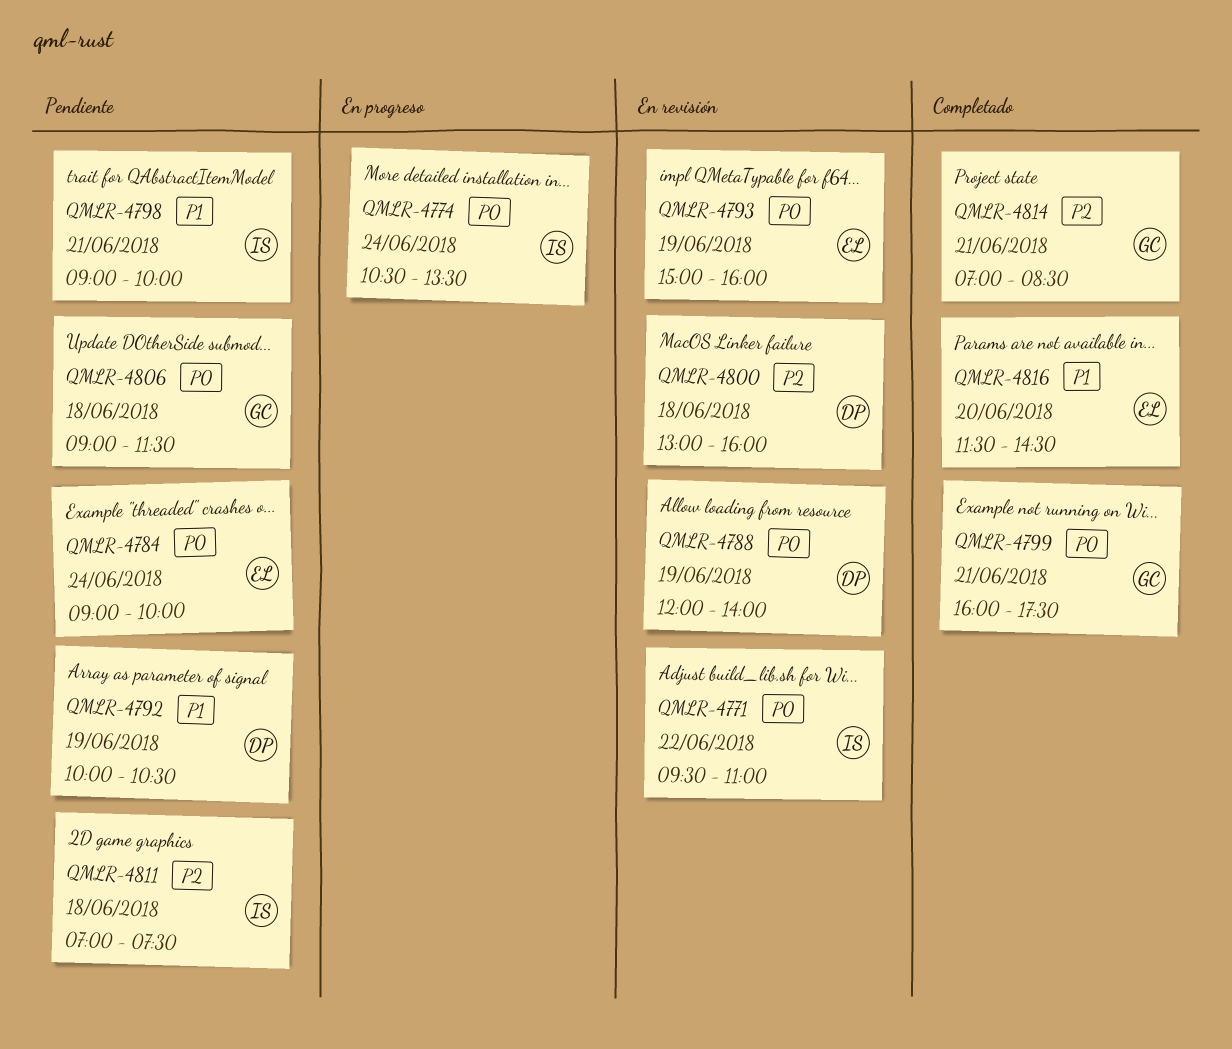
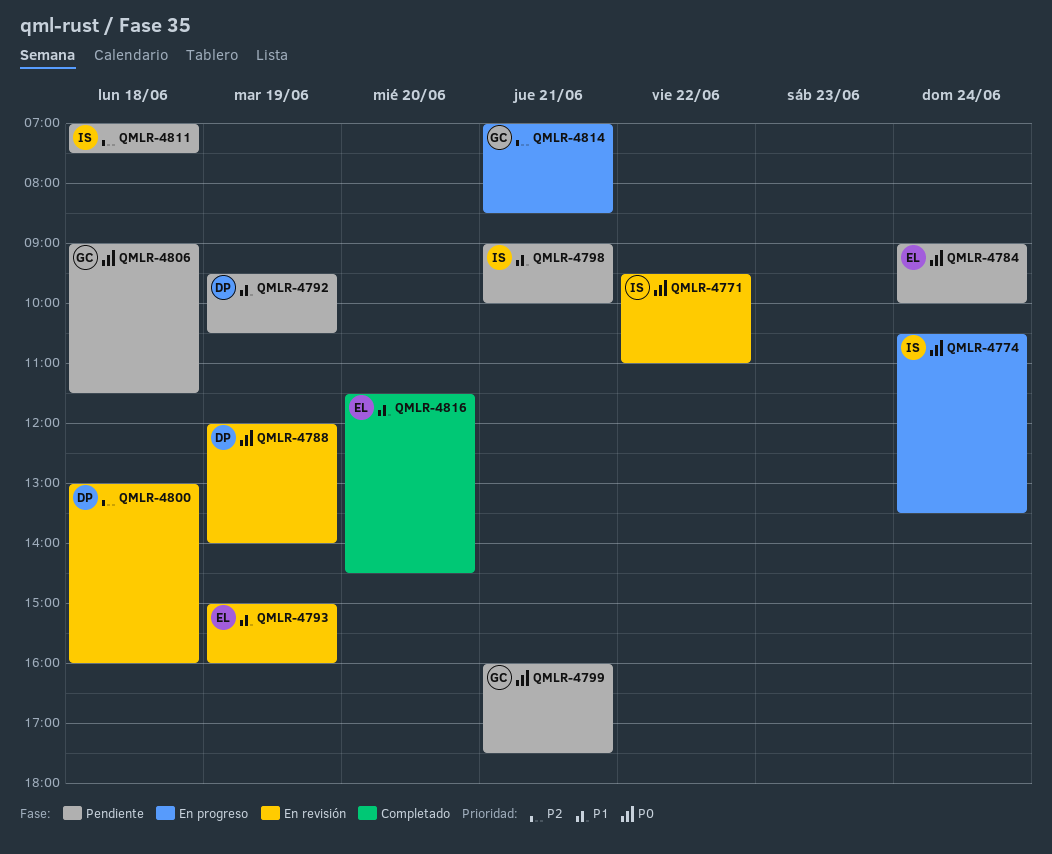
QMLR-4792, begins: 10:00 -> 09:30
QMLR-4793, priority: P0 -> P1
QMLR-4799, status: Completado -> Pendiente
QMLR-4814, status: Completado -> En progreso

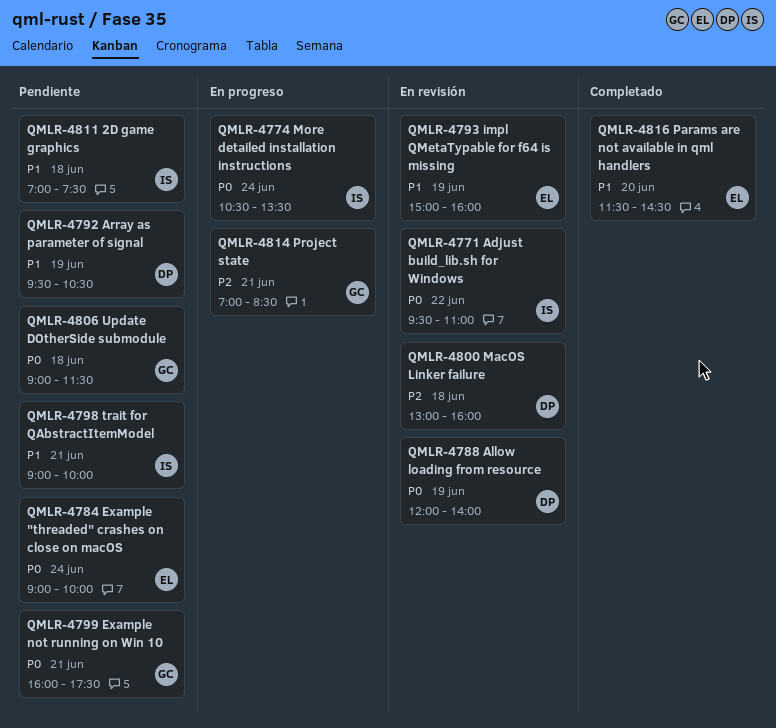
QMLR-4811, priority: P2 -> P1

